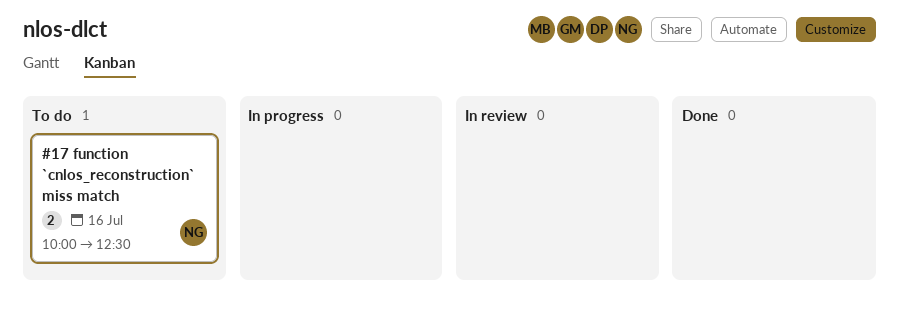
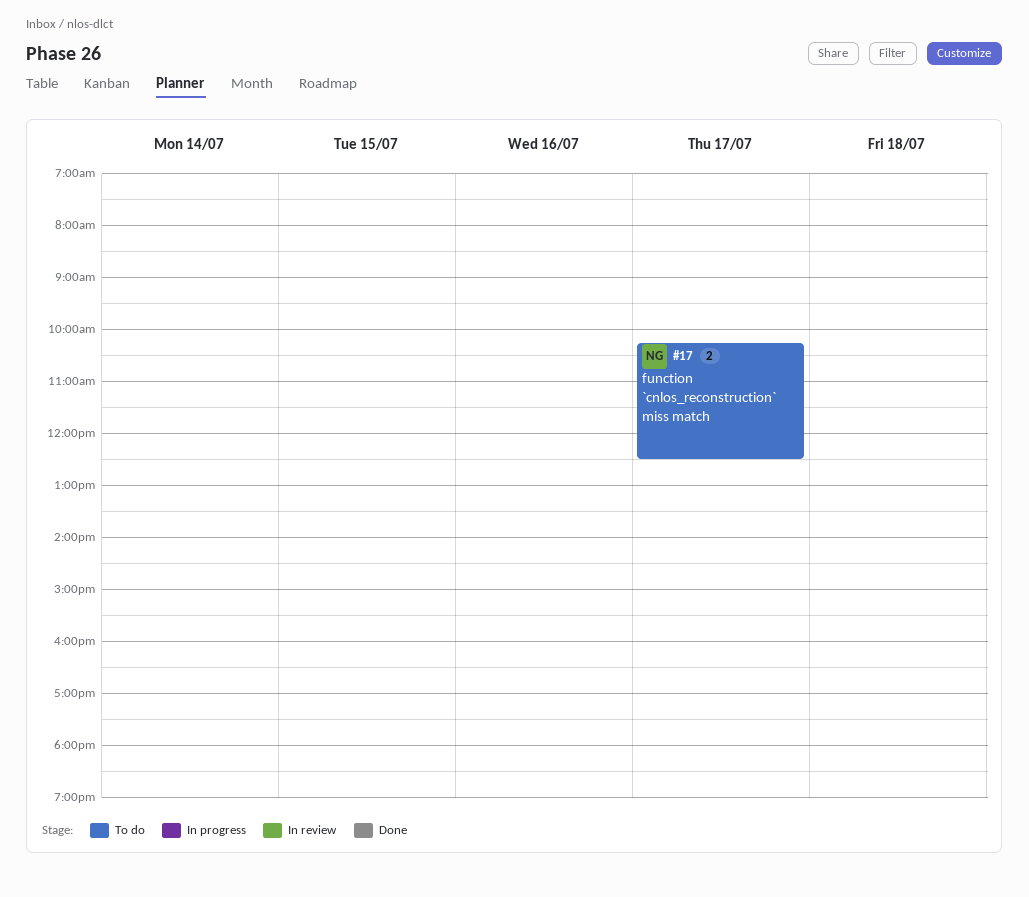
#17, day: Jul 16 -> Jul 17
#17, begins: 10:00 -> 10:15

